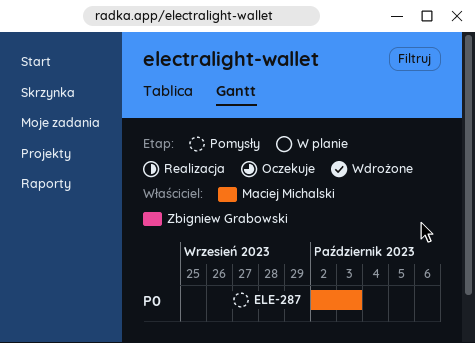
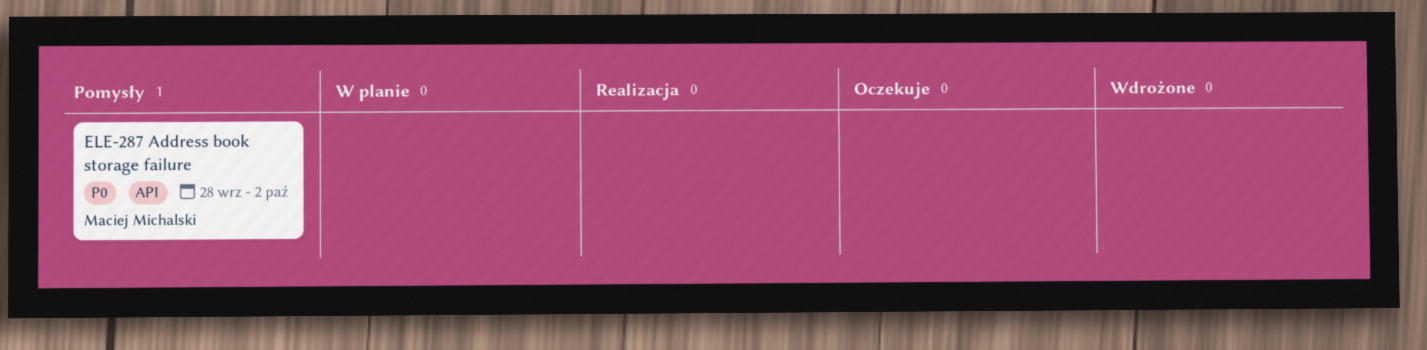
ELE-287, start: Oct 2 -> Sep 28
ELE-287, due: Oct 3 -> Oct 2

